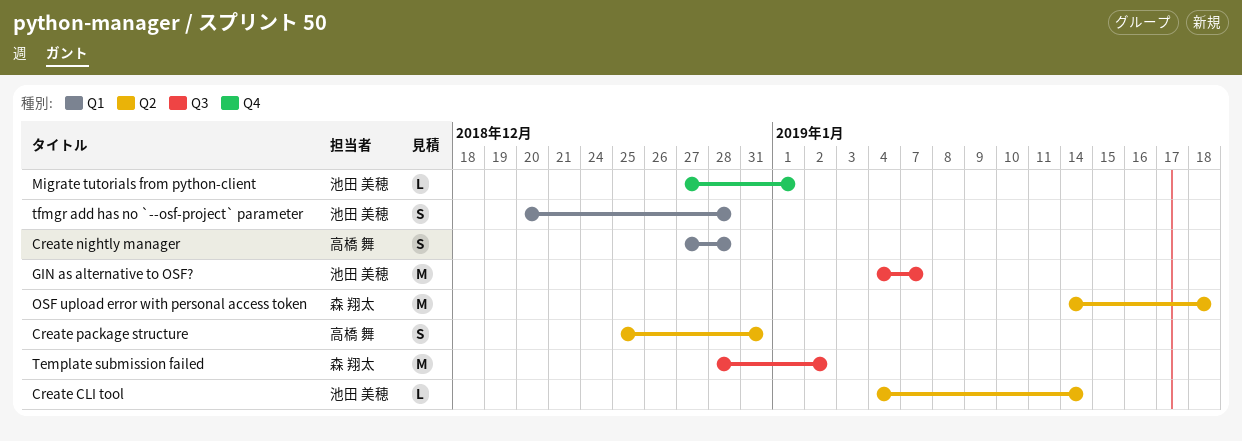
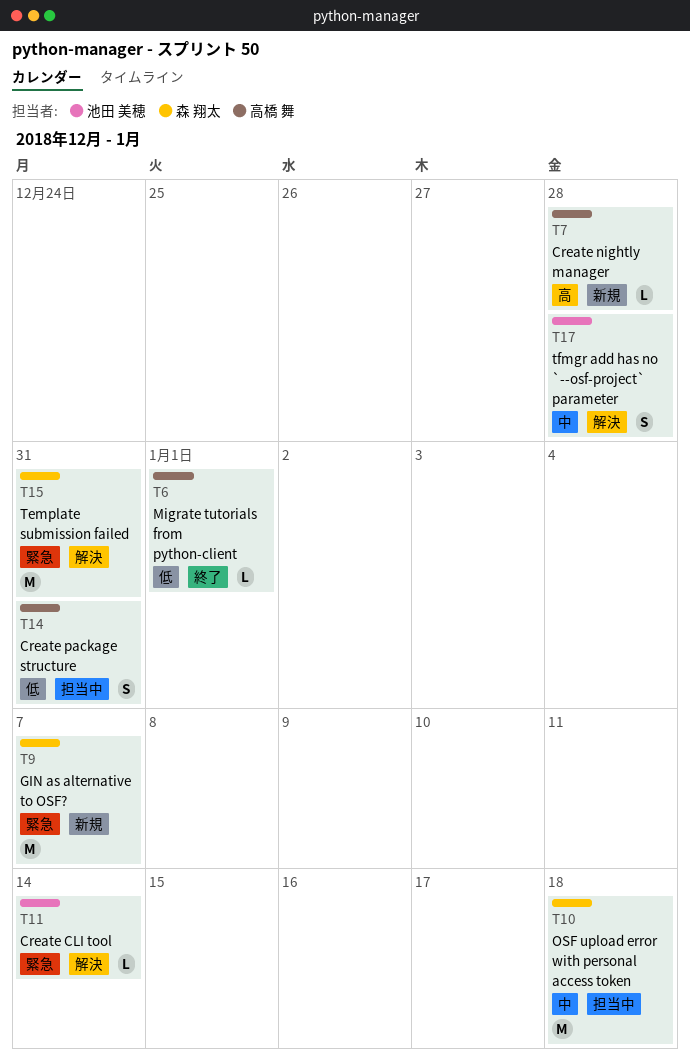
Create nightly manager, estimate: S -> L
GIN as alternative to OSF?, owner: 池田 美穂 -> 森 翔太
Migrate tutorials from python-client, owner: 池田 美穂 -> 高橋 舞
Template submission failed, due: Jan 2 -> Dec 31

